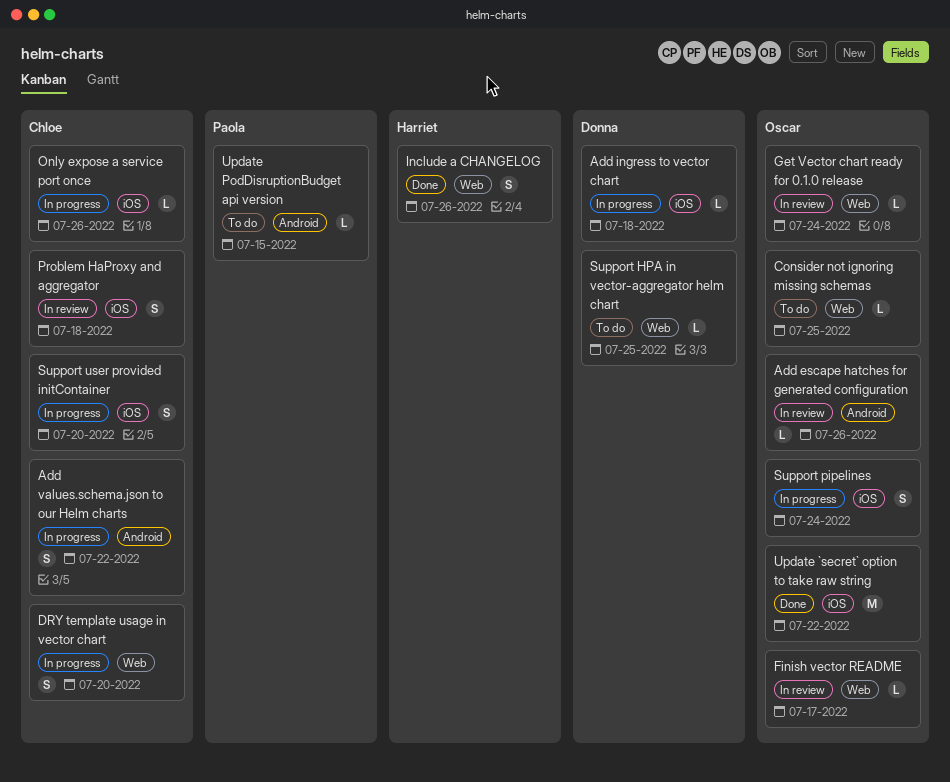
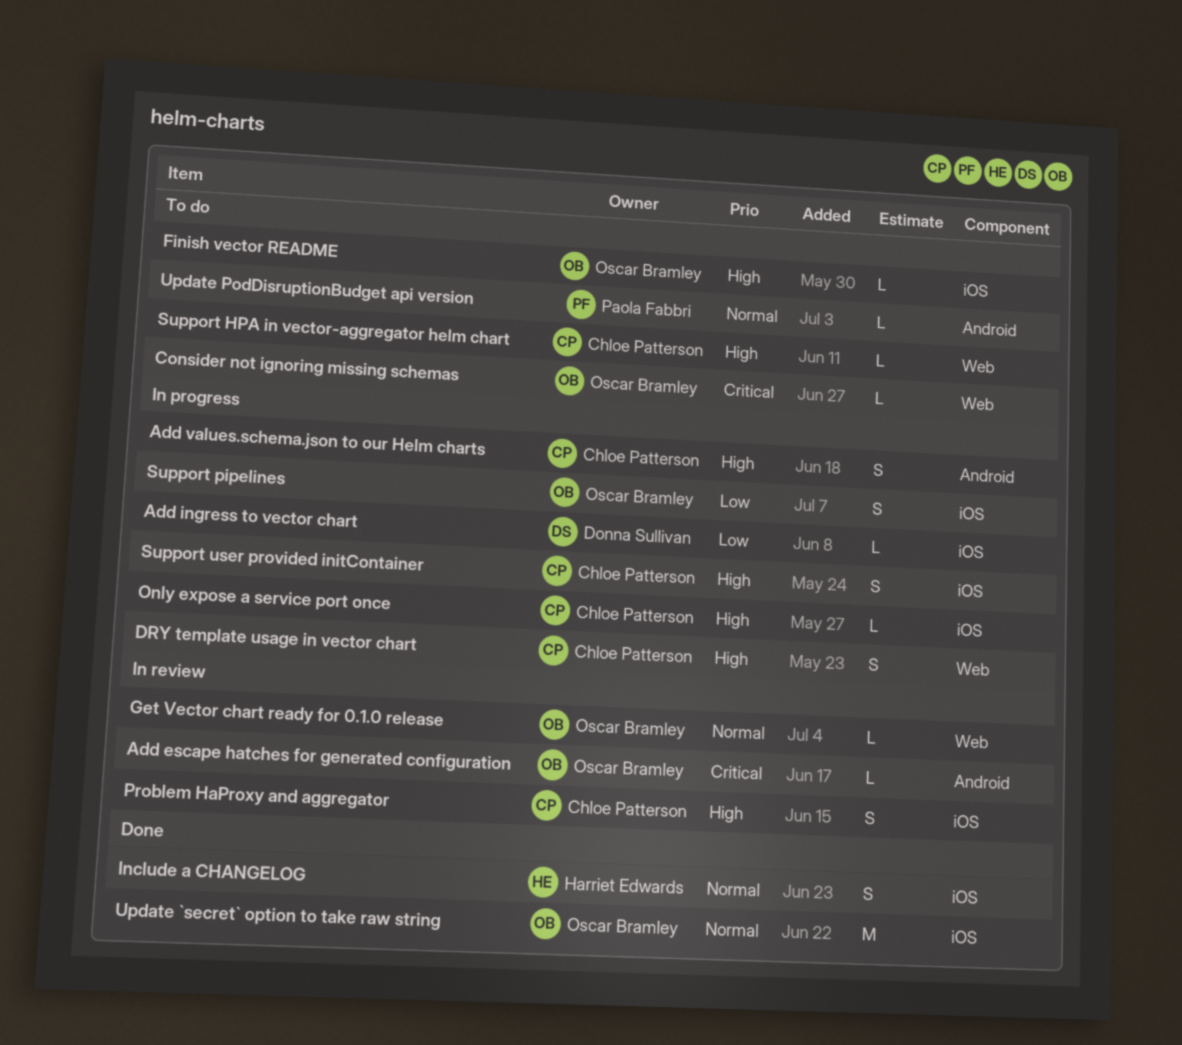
Finish vector README, status: In review -> To do
Finish vector README, label: Web -> iOS
Include a CHANGELOG, label: Web -> iOS
Support HPA in vector-aggregator helm chart, owner: Donna Sullivan -> Chloe Patterson

